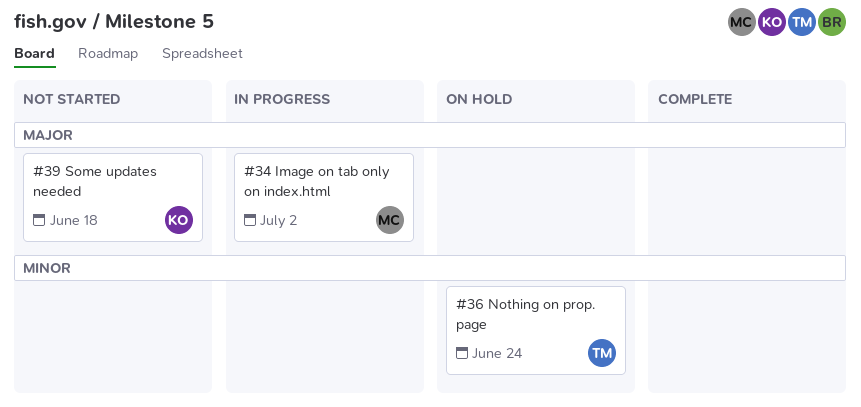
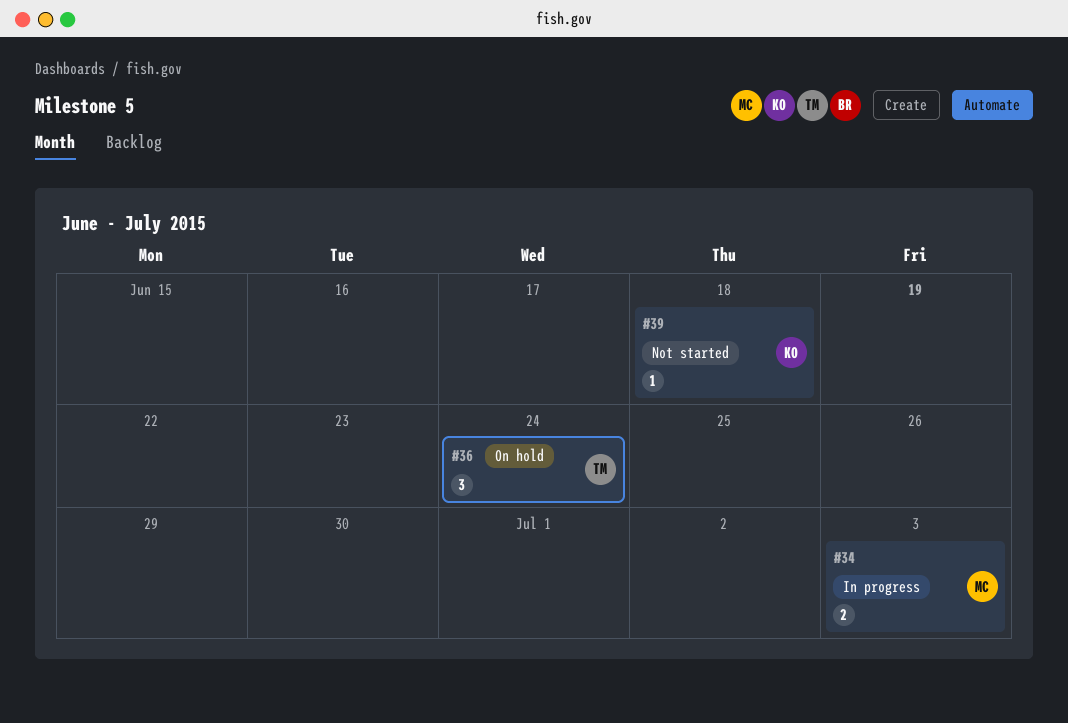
#34, due: Jul 2 -> Jul 3

